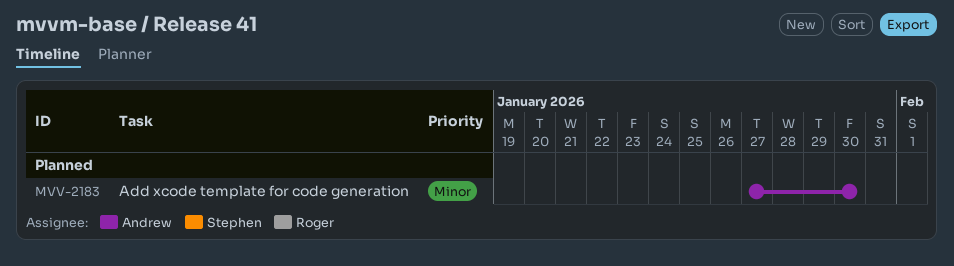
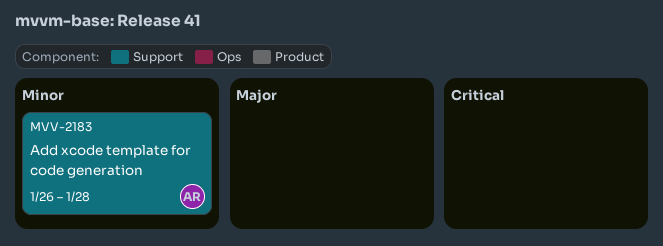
MVV-2183, start: Jan 27 -> Jan 26
MVV-2183, due: Jan 30 -> Jan 28

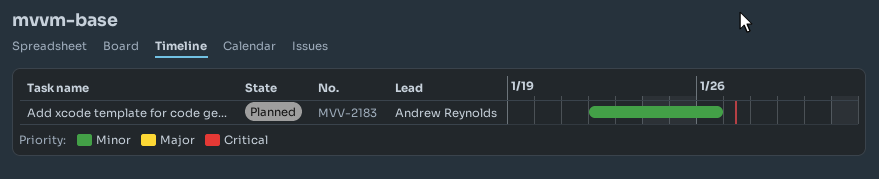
MVV-2183, start: Jan 26 -> Jan 22
MVV-2183, due: Jan 28 -> Jan 26

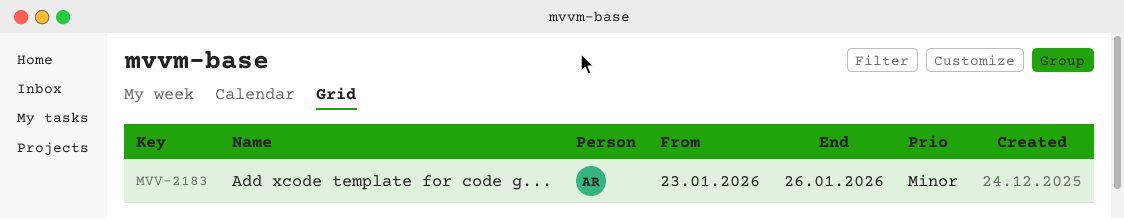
MVV-2183, start: Jan 22 -> Jan 23

